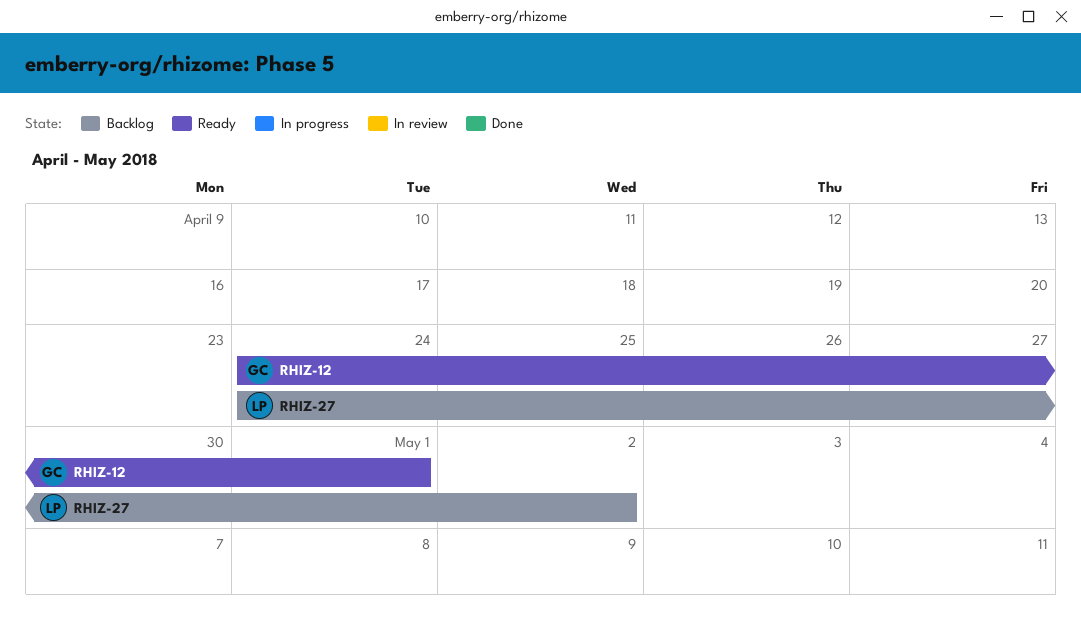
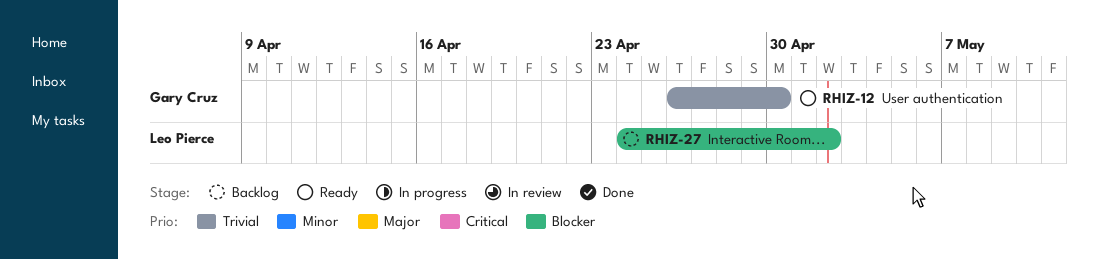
RHIZ-12, start: Apr 24 -> Apr 26
RHIZ-12, due: May 1 -> Apr 30

